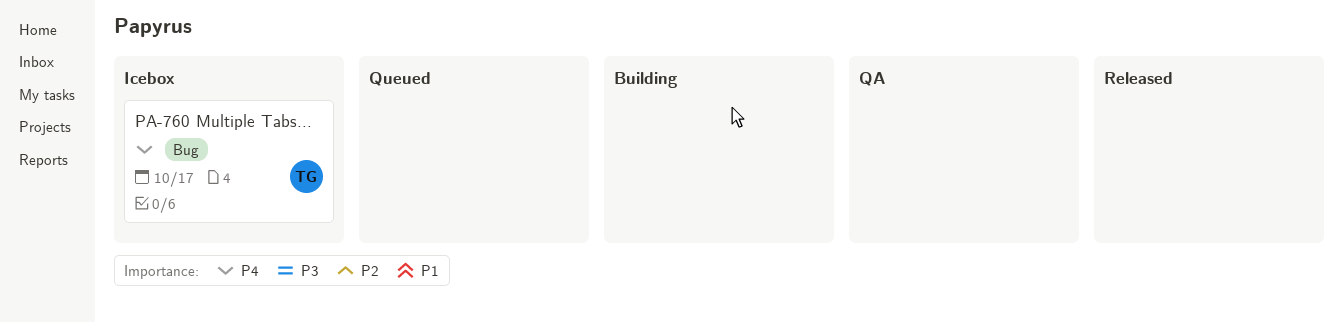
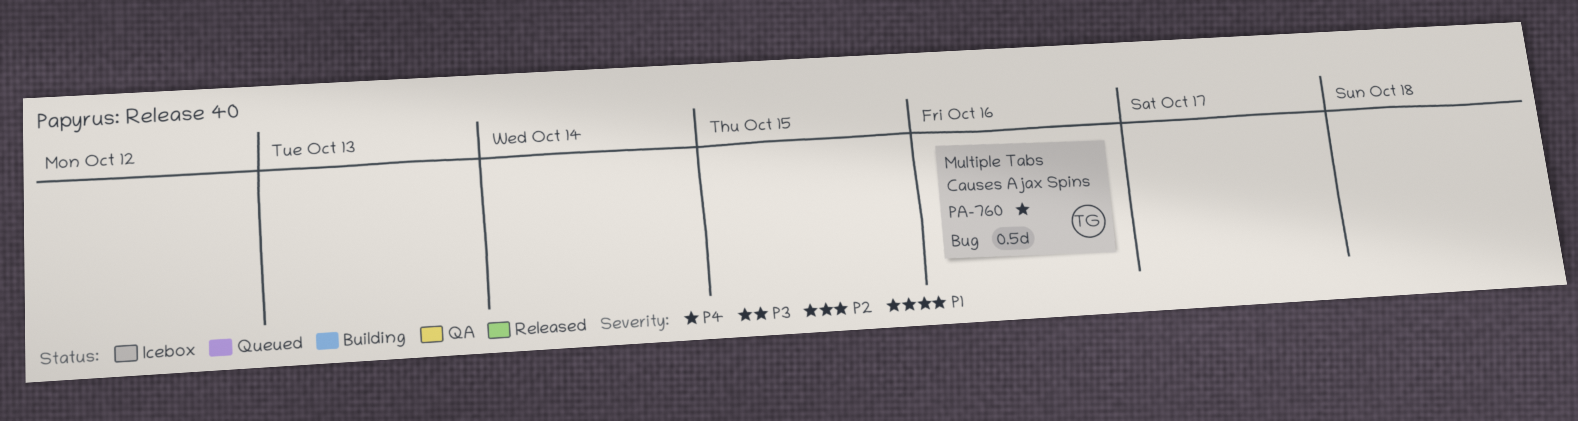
PA-760, due: Oct 17 -> Oct 16

